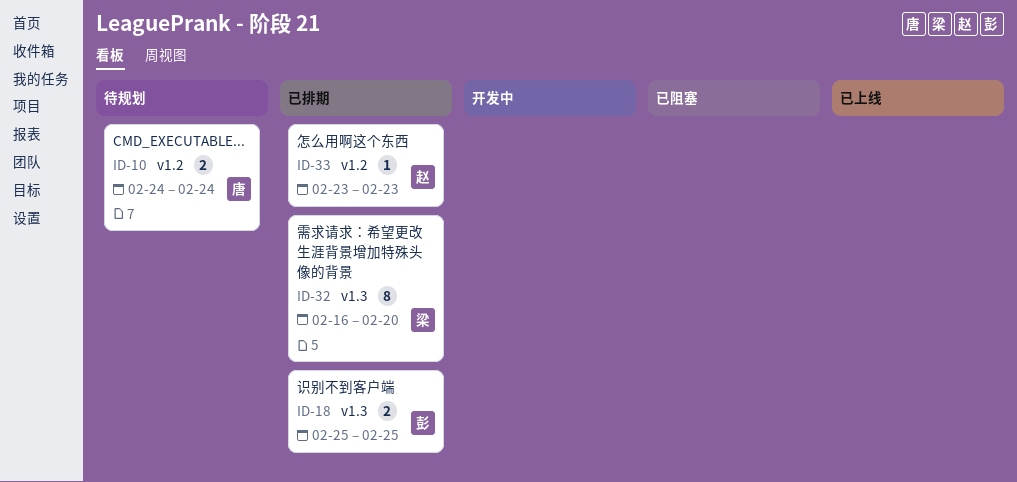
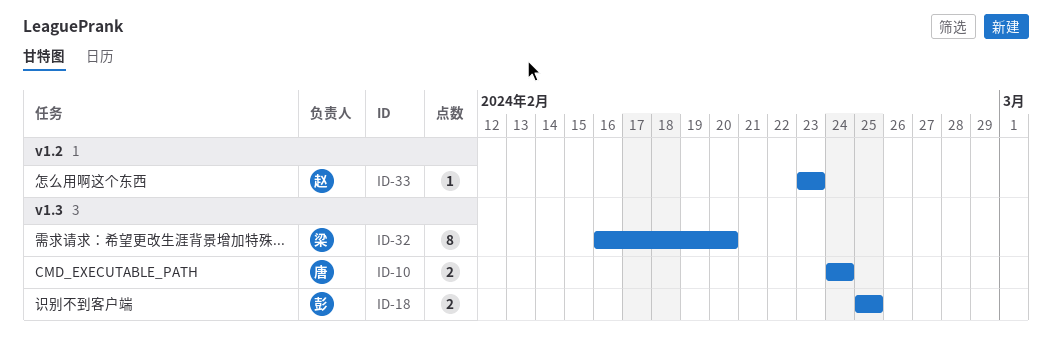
ID-10, label: v1.2 -> v1.3

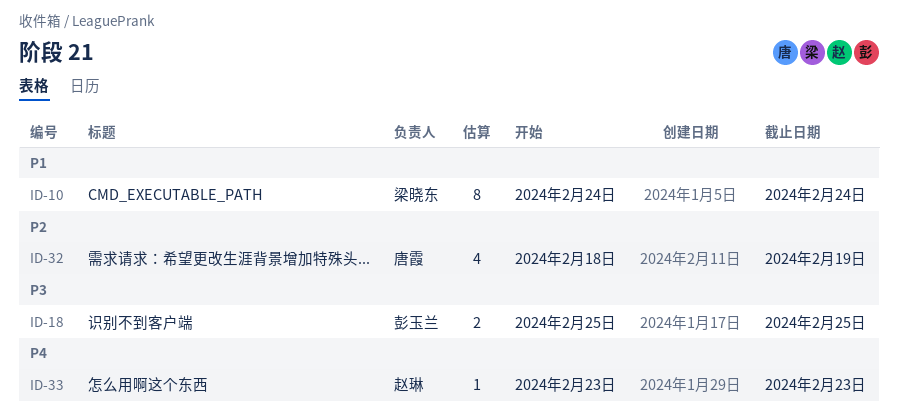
ID-10, owner: 唐霞 -> 梁晓东
ID-10, estimate: 2 -> 8
ID-32, owner: 梁晓东 -> 唐霞
ID-32, estimate: 8 -> 4
ID-32, start: Feb 16 -> Feb 18
ID-32, due: Feb 20 -> Feb 19

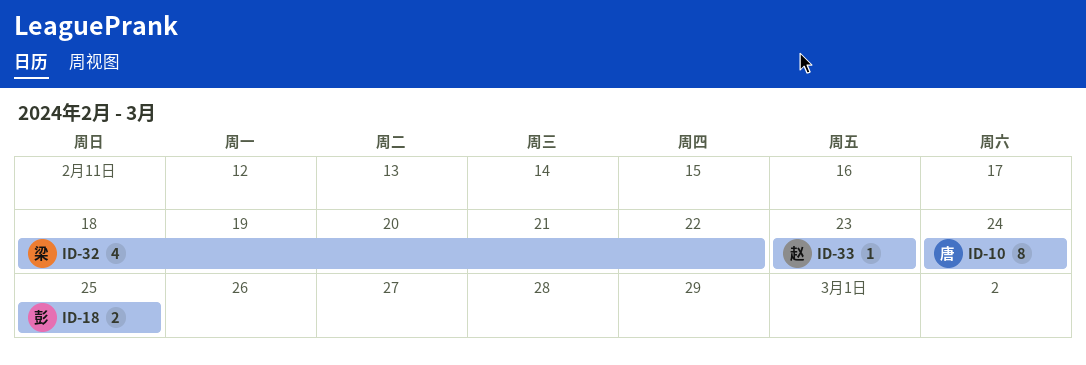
ID-10, owner: 梁晓东 -> 唐霞
ID-32, owner: 唐霞 -> 梁晓东
ID-32, due: Feb 19 -> Feb 22

